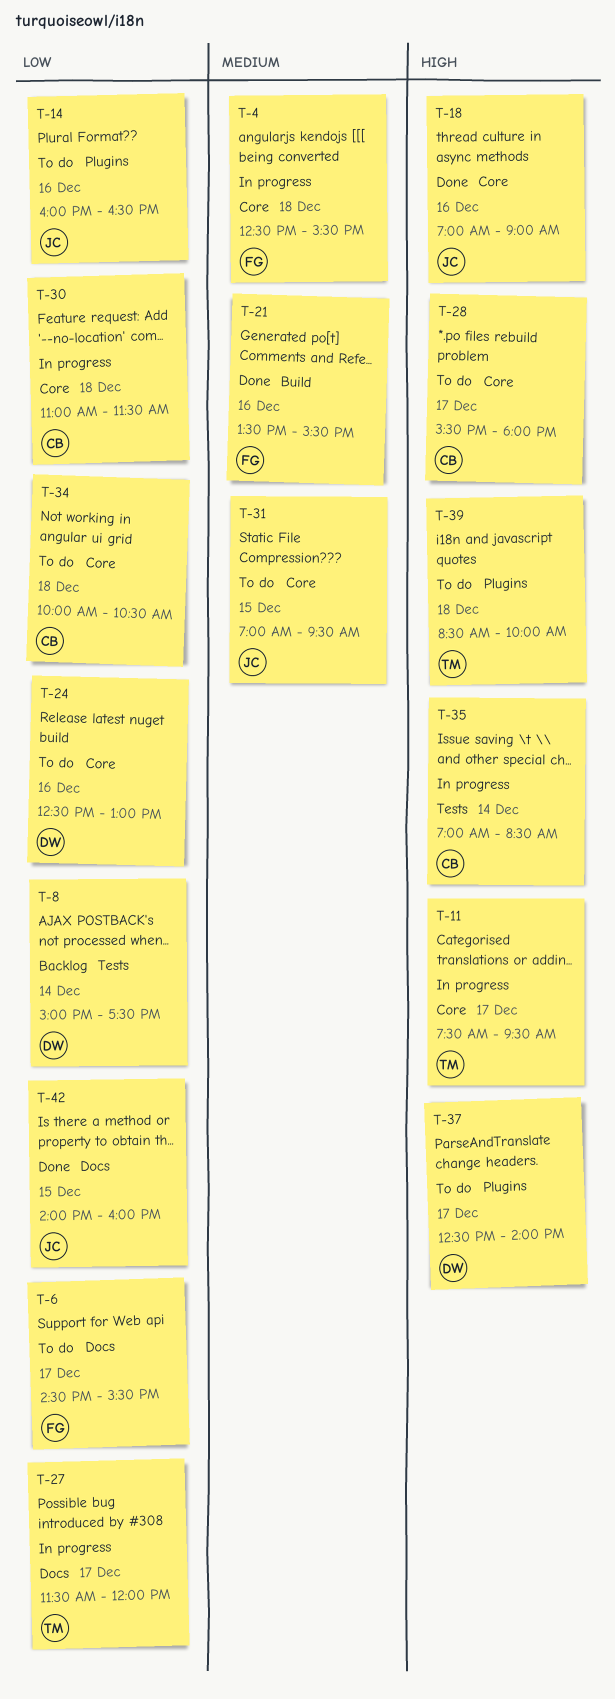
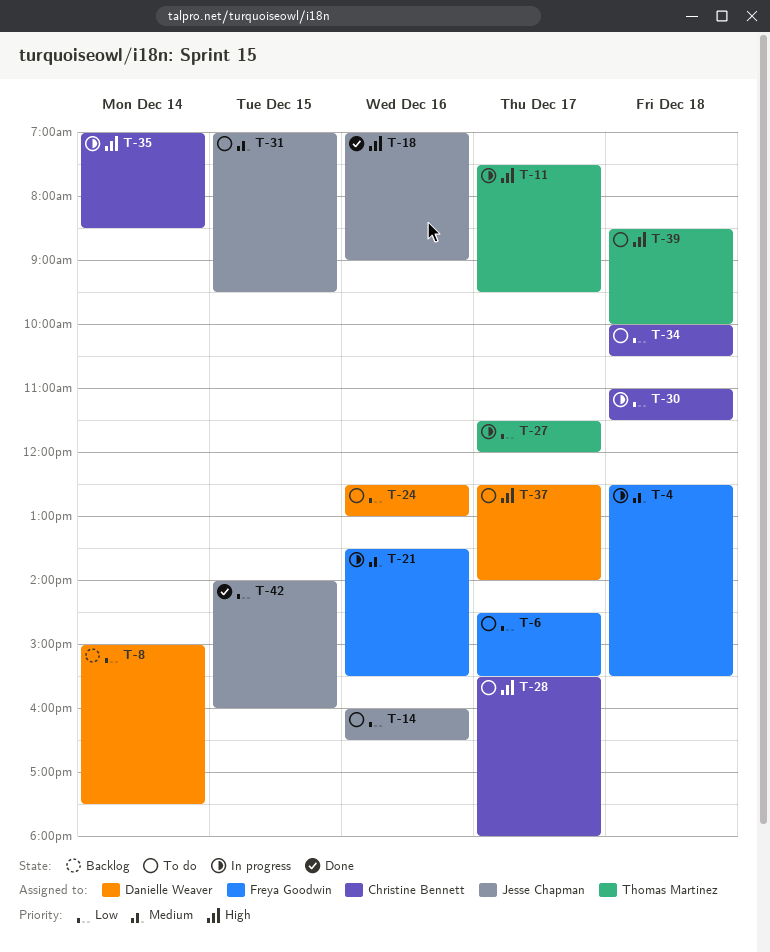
T-21, status: Done -> In progress

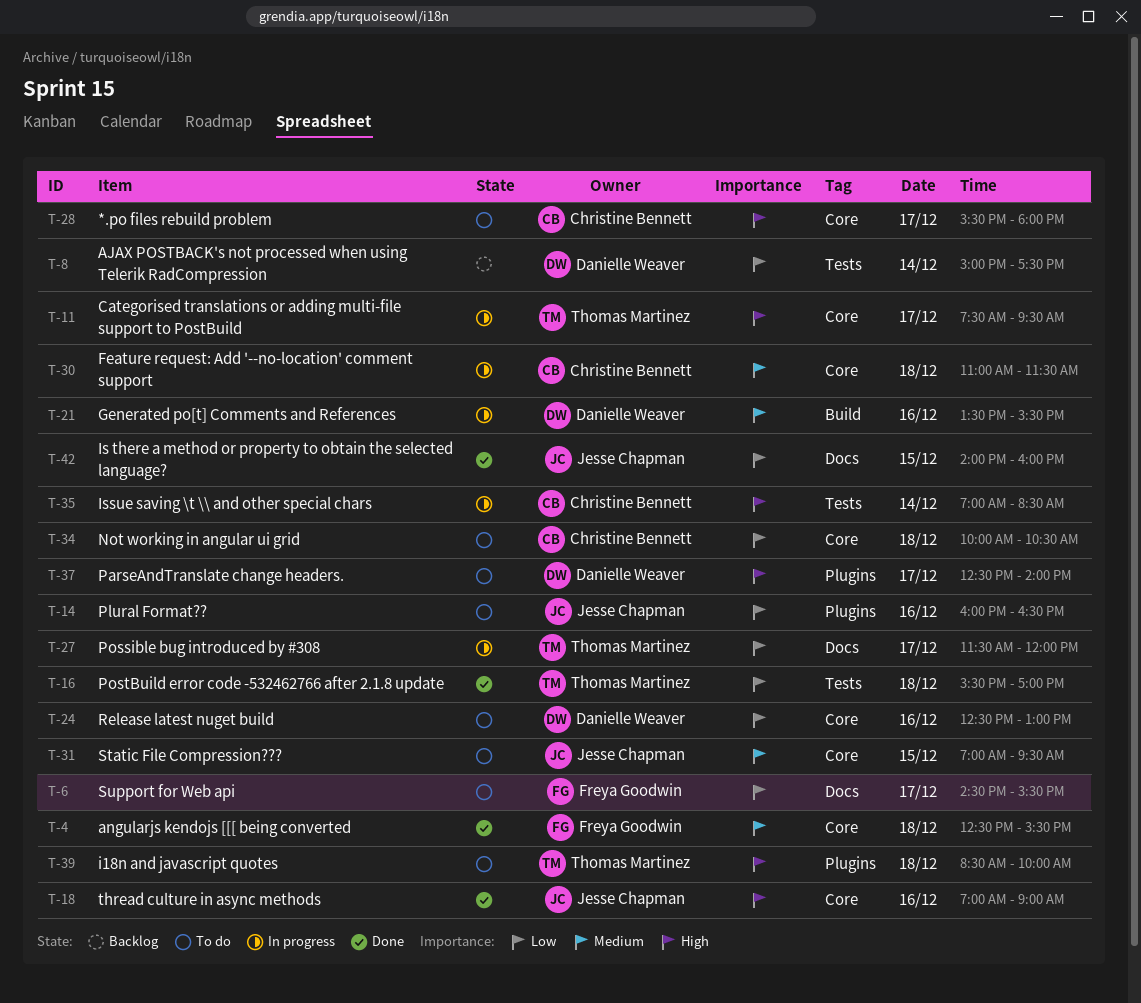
T-4, status: In progress -> Done
T-16: none -> present
T-21, owner: Freya Goodwin -> Danielle Weaver
T-30, priority: Low -> Medium

